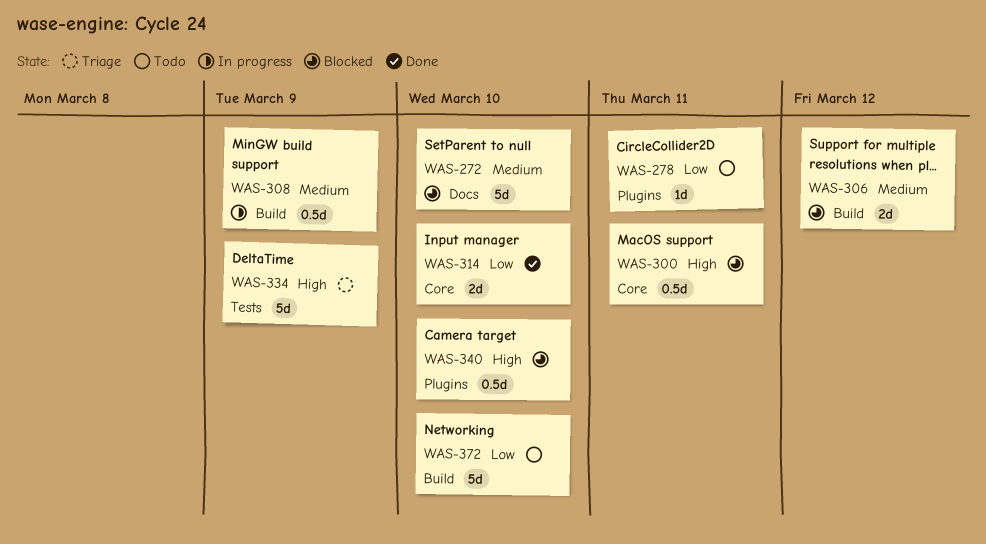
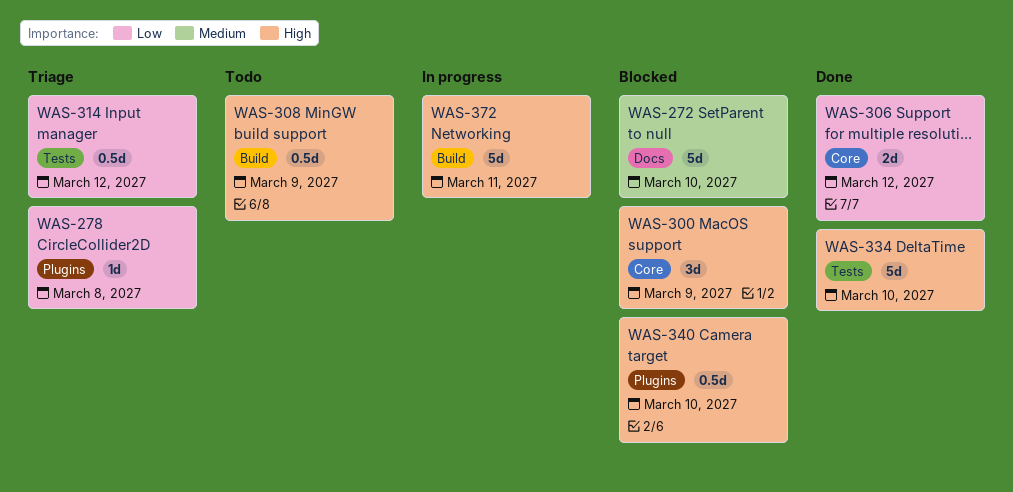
WAS-278, status: Todo -> Triage
WAS-278, due: Mar 11 -> Mar 8
WAS-300, estimate: 0.5d -> 3d
WAS-300, due: Mar 11 -> Mar 9
WAS-306, status: Blocked -> Done
WAS-306, priority: Medium -> Low
WAS-306, label: Build -> Core
WAS-308, status: In progress -> Todo
WAS-308, priority: Medium -> High
WAS-314, status: Done -> Triage
WAS-314, label: Core -> Tests
WAS-314, estimate: 2d -> 0.5d
WAS-314, due: Mar 10 -> Mar 12
WAS-334, status: Triage -> Done
WAS-334, due: Mar 9 -> Mar 10
WAS-372, status: Todo -> In progress
WAS-372, priority: Low -> High
WAS-372, due: Mar 10 -> Mar 11

